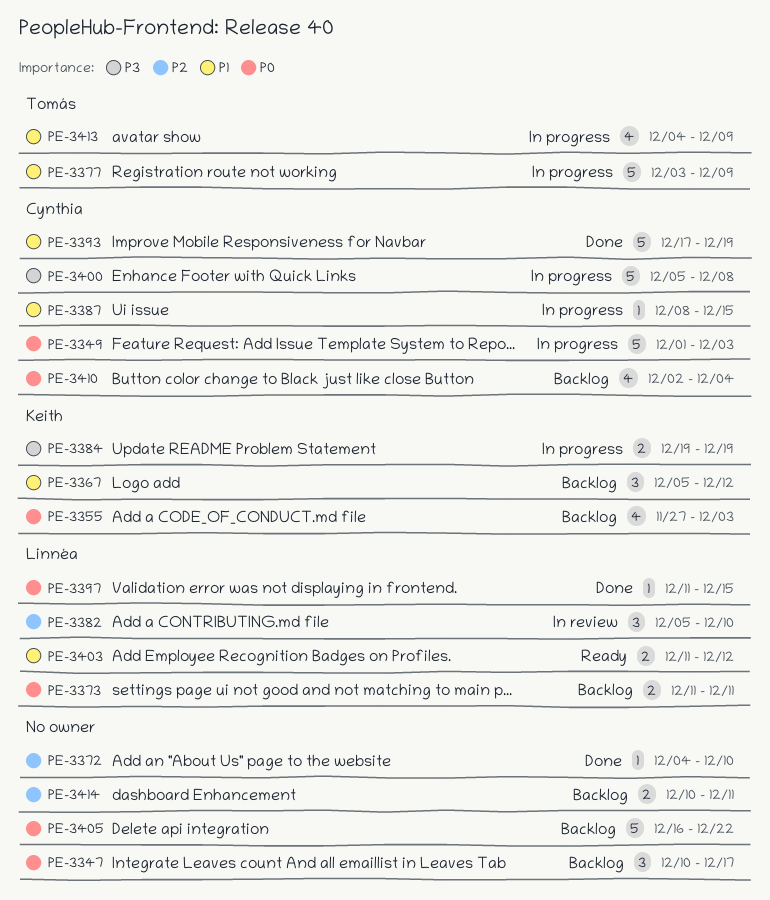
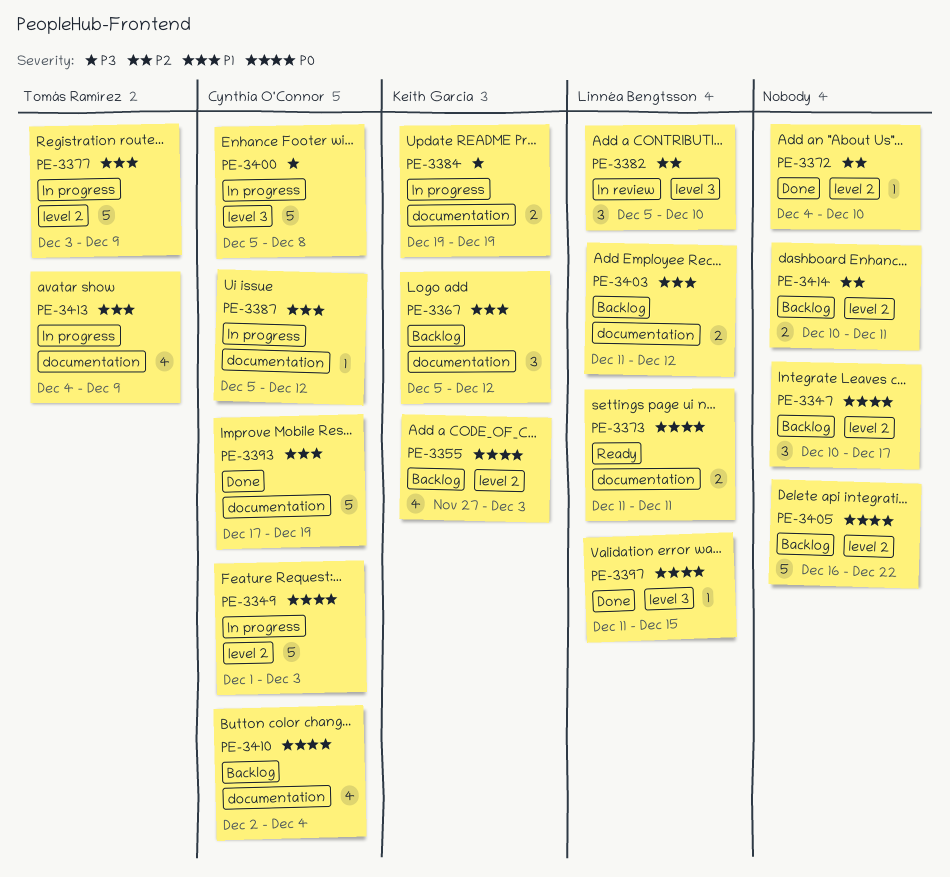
PE-3373, status: Backlog -> Ready
PE-3387, start: Dec 8 -> Dec 5
PE-3387, due: Dec 15 -> Dec 12
PE-3403, status: Ready -> Backlog

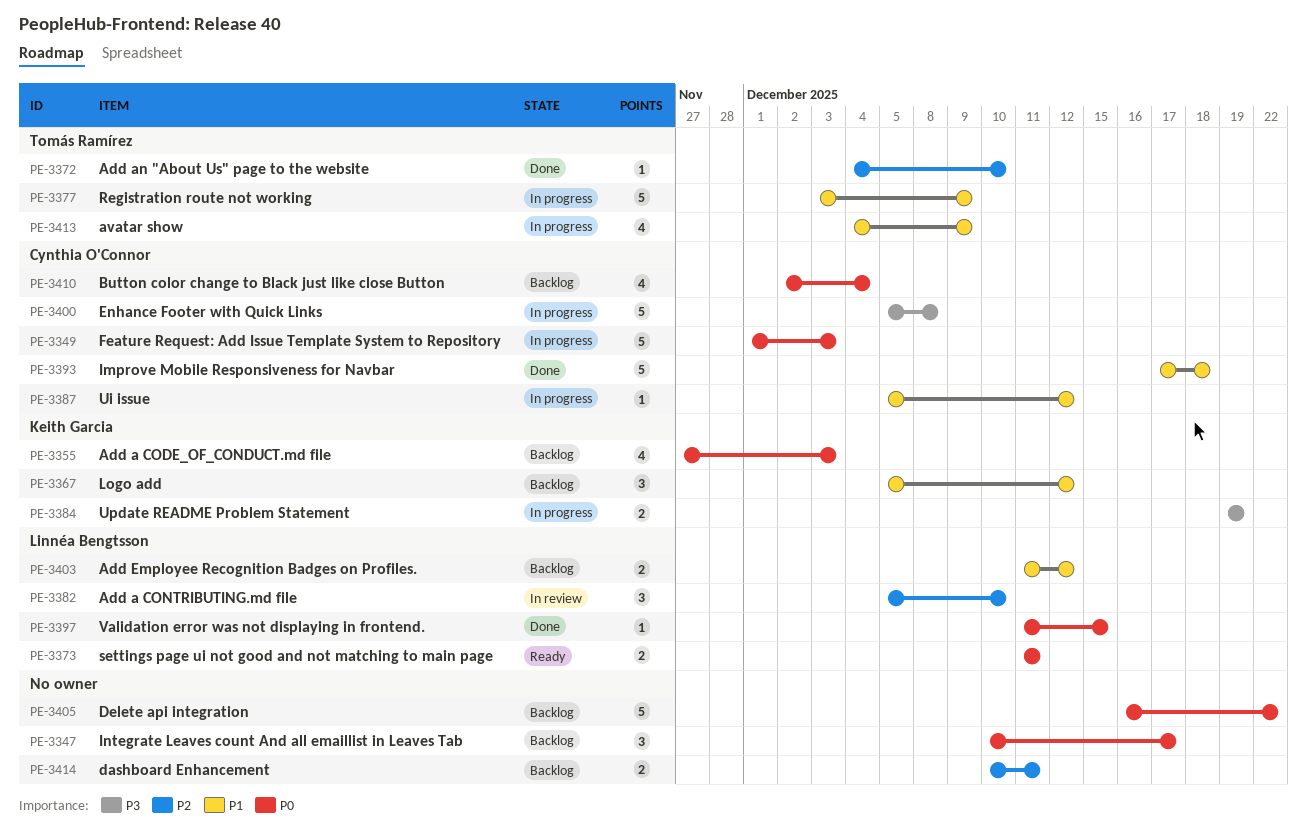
PE-3372, owner: none -> Tomás Ramírez
PE-3393, due: Dec 19 -> Dec 18

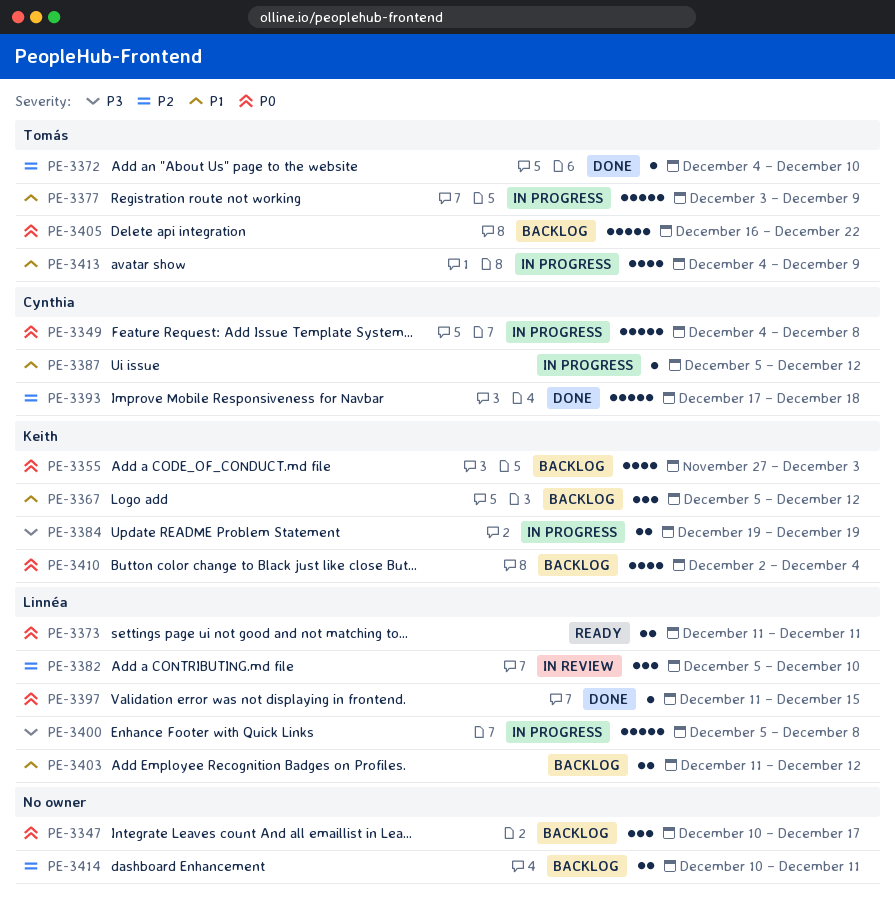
PE-3349, start: Dec 1 -> Dec 4
PE-3349, due: Dec 3 -> Dec 8
PE-3393, priority: P1 -> P2
PE-3400, owner: Cynthia O'Connor -> Linnéa Bengtsson
PE-3405, owner: none -> Tomás Ramírez
PE-3410, owner: Cynthia O'Connor -> Keith Garcia

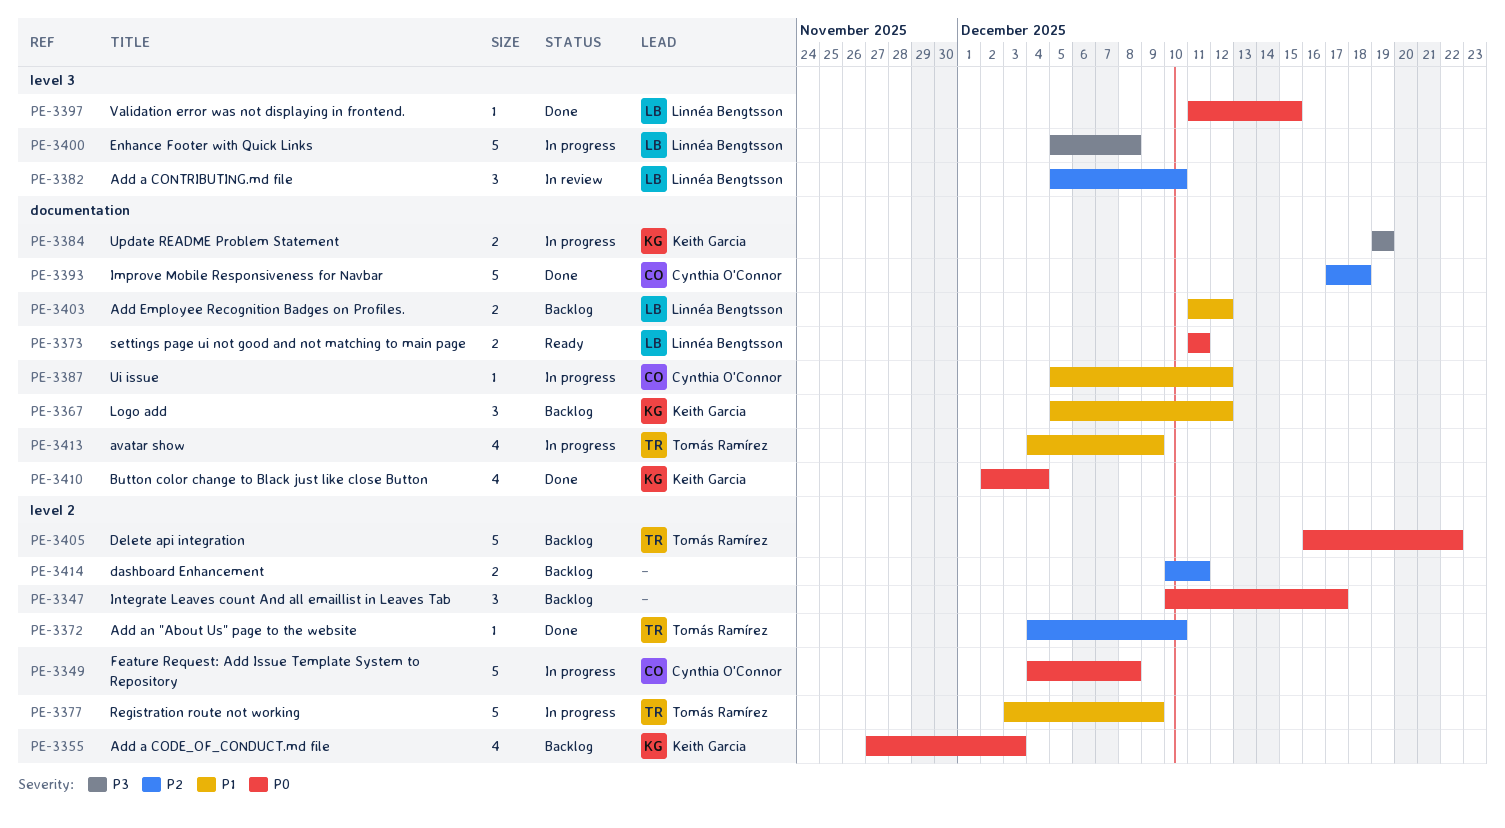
PE-3410, status: Backlog -> Done

